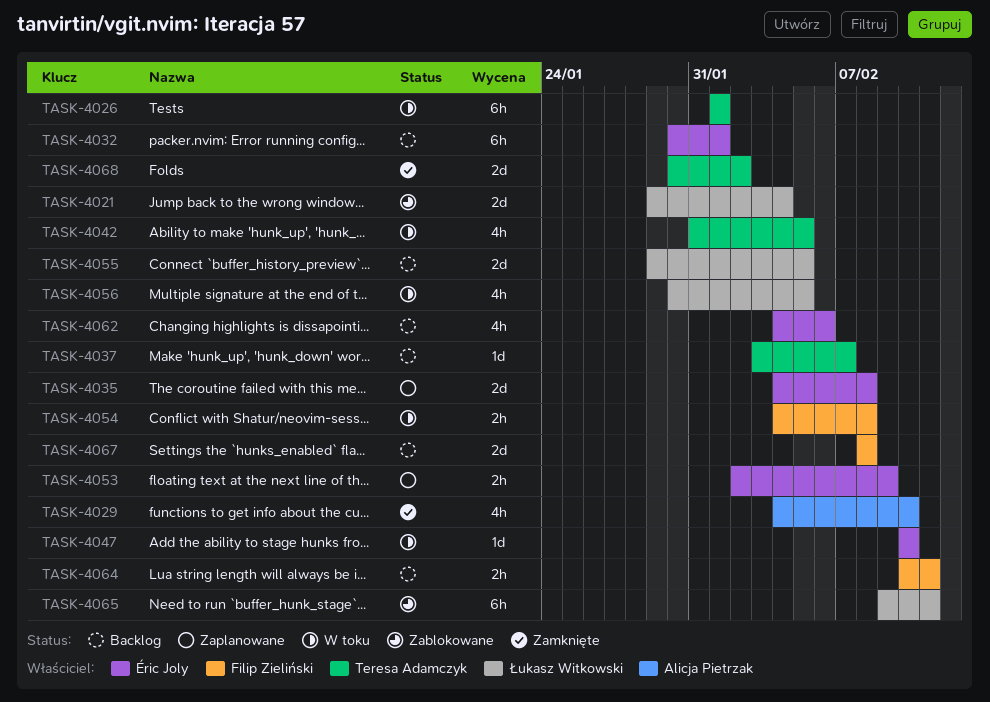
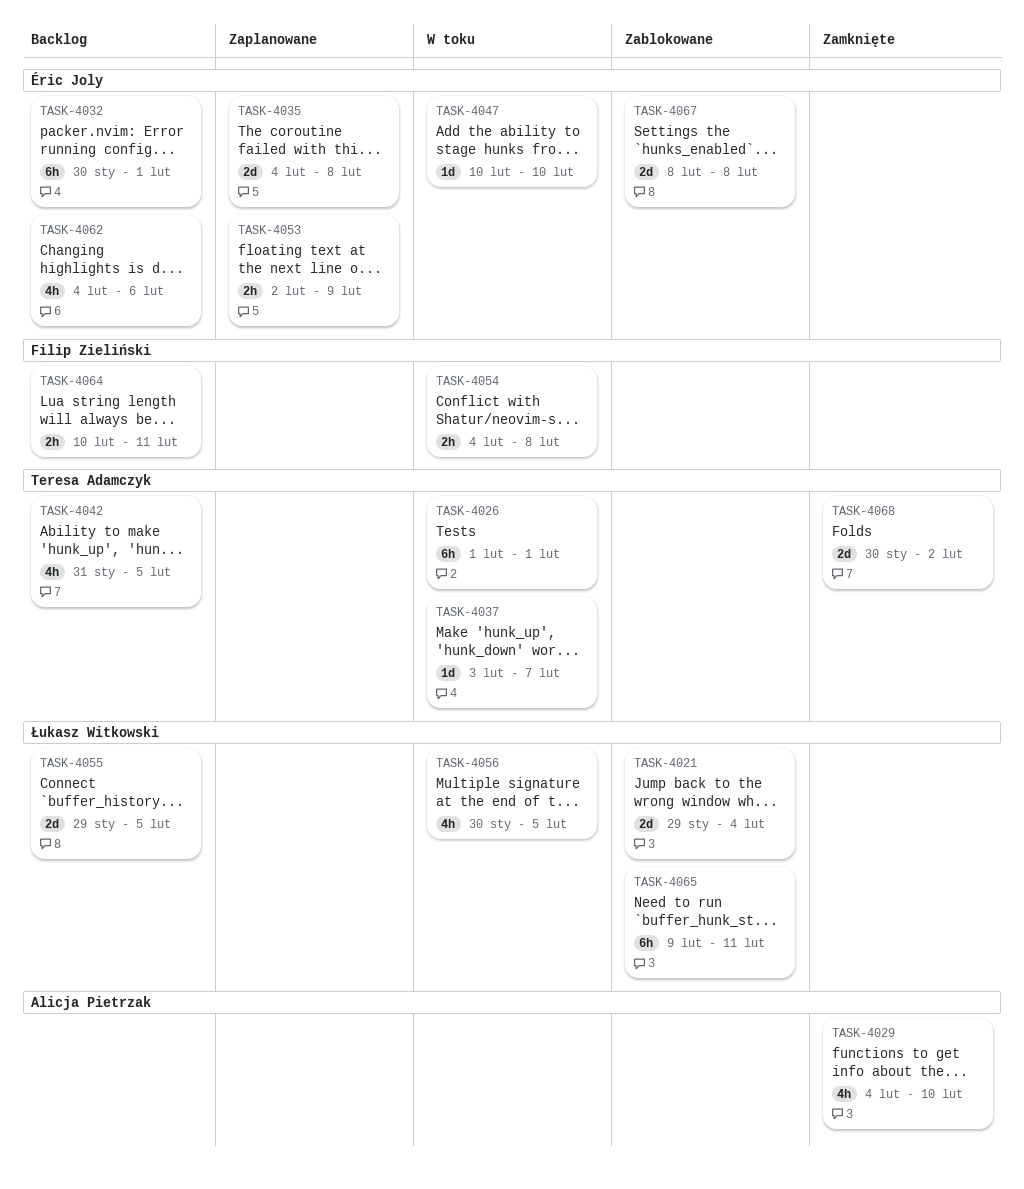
TASK-4037, status: Backlog -> W toku
TASK-4042, status: W toku -> Backlog
TASK-4067, status: Backlog -> Zablokowane
TASK-4067, owner: Filip Zieliński -> Éric Joly

